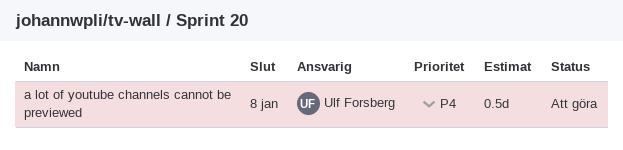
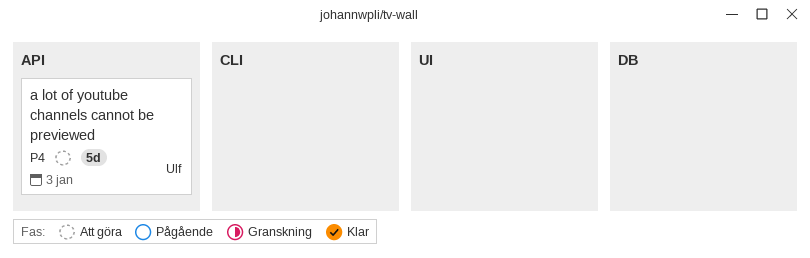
a lot of youtube channels cannot be previewed, estimate: 0.5d -> 5d
a lot of youtube channels cannot be previewed, due: Jan 8 -> Jan 3

